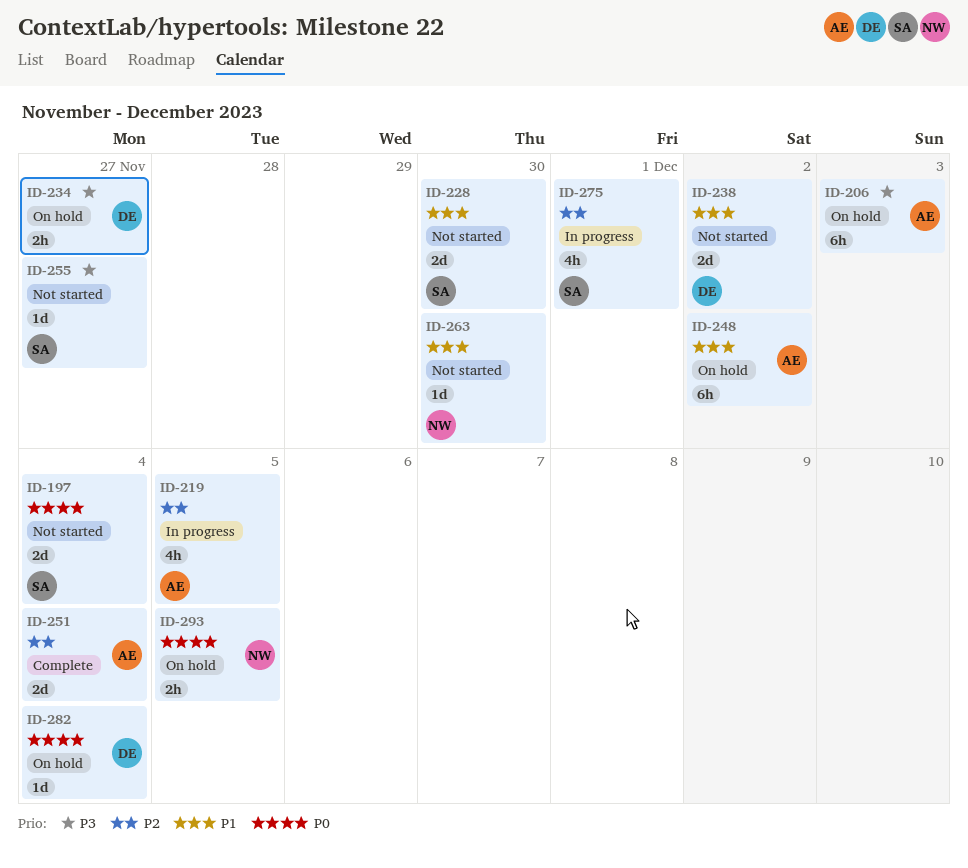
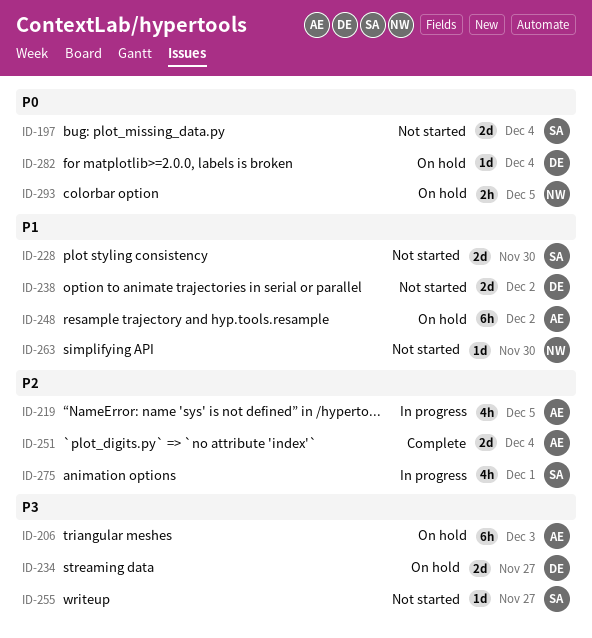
ID-234, estimate: 2h -> 2d

